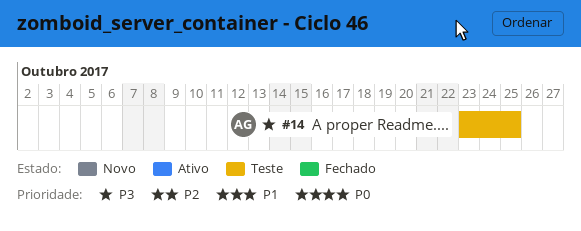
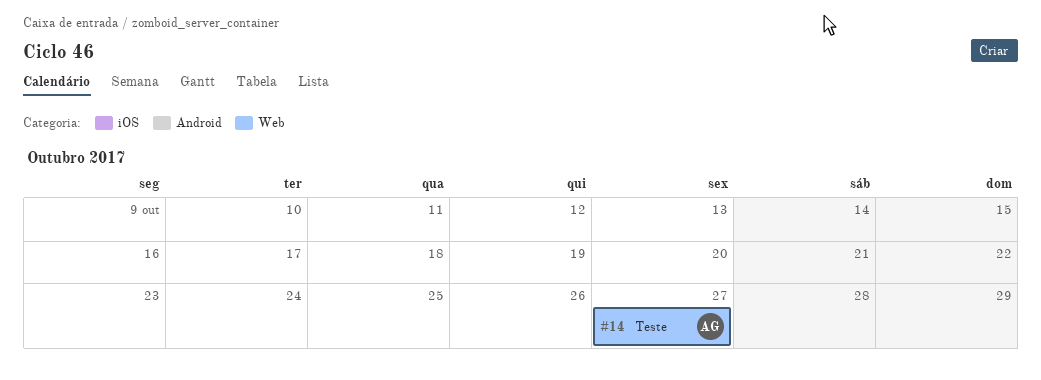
#14, due: Oct 25 -> Oct 27

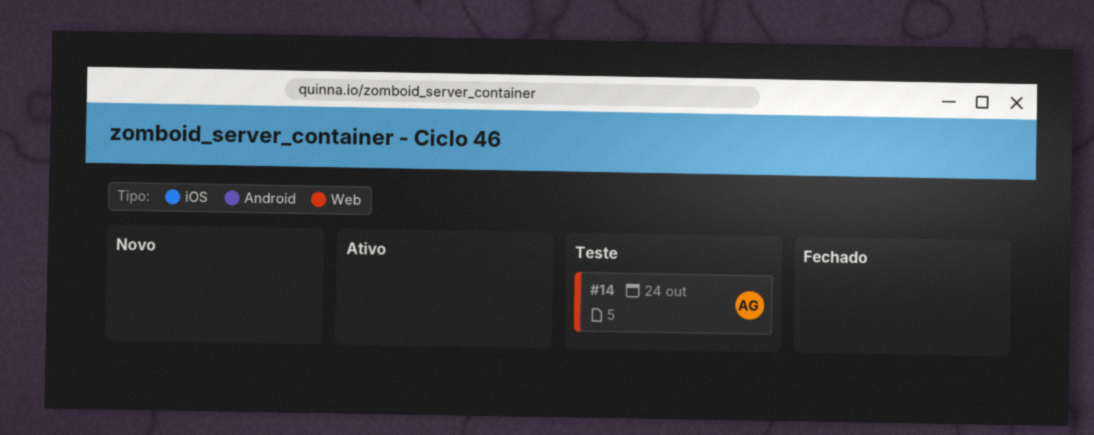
#14, due: Oct 27 -> Oct 24

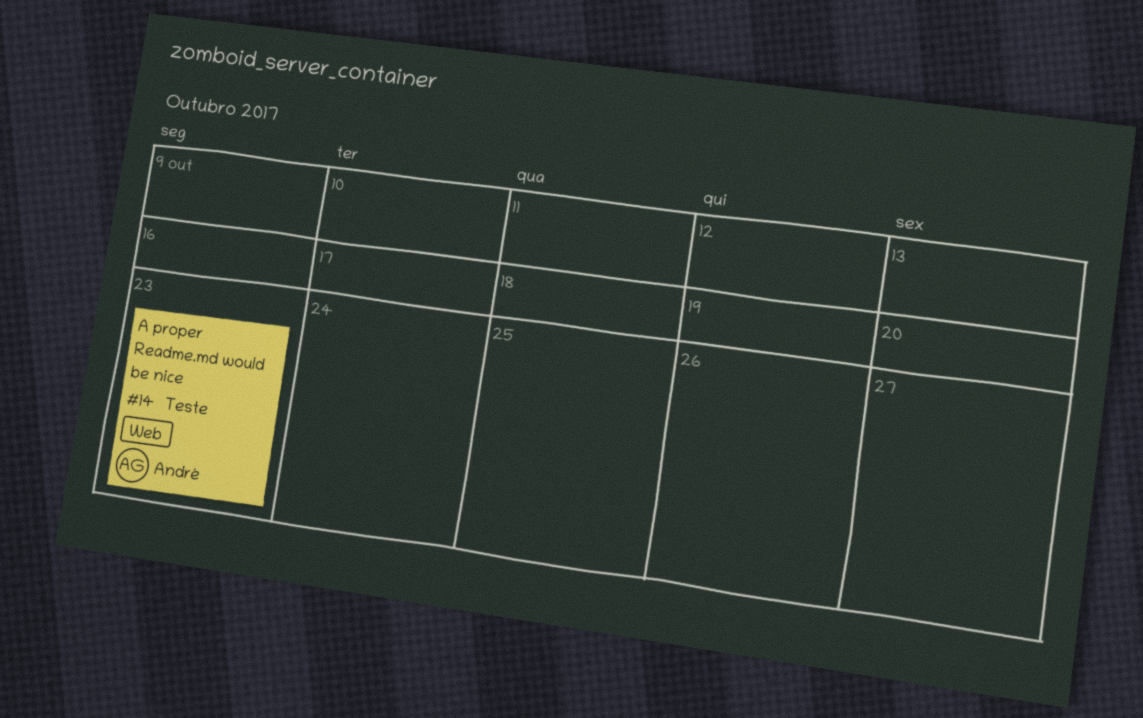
#14, due: Oct 24 -> Oct 23

